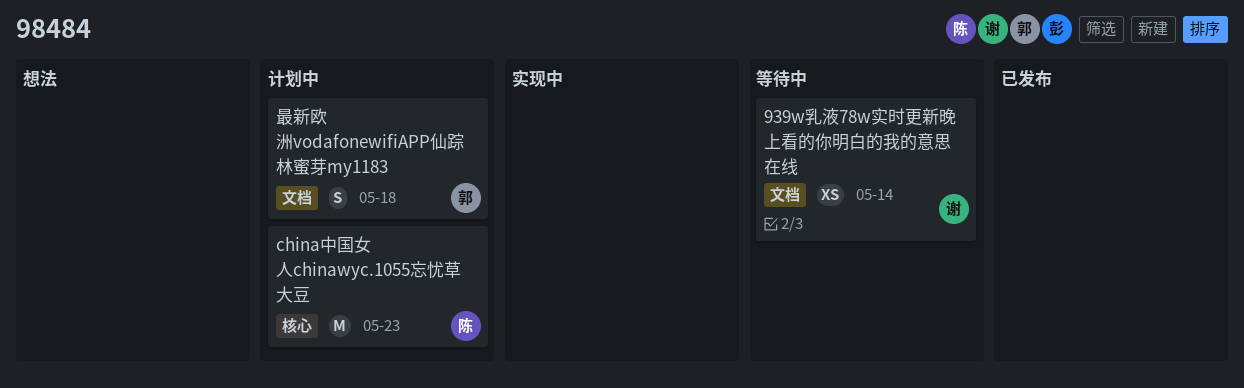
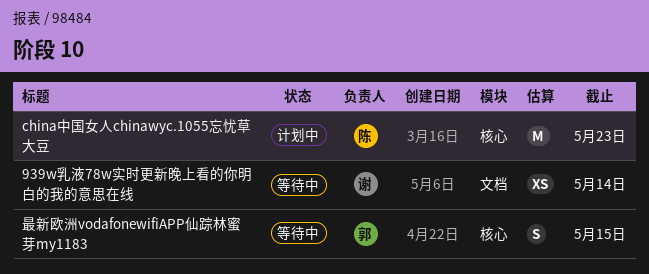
最新欧洲vodafonewifiAPP仙踪林蜜芽my1183, status: 计划中 -> 等待中
最新欧洲vodafonewifiAPP仙踪林蜜芽my1183, label: 文档 -> 核心
最新欧洲vodafonewifiAPP仙踪林蜜芽my1183, due: May 18 -> May 15

